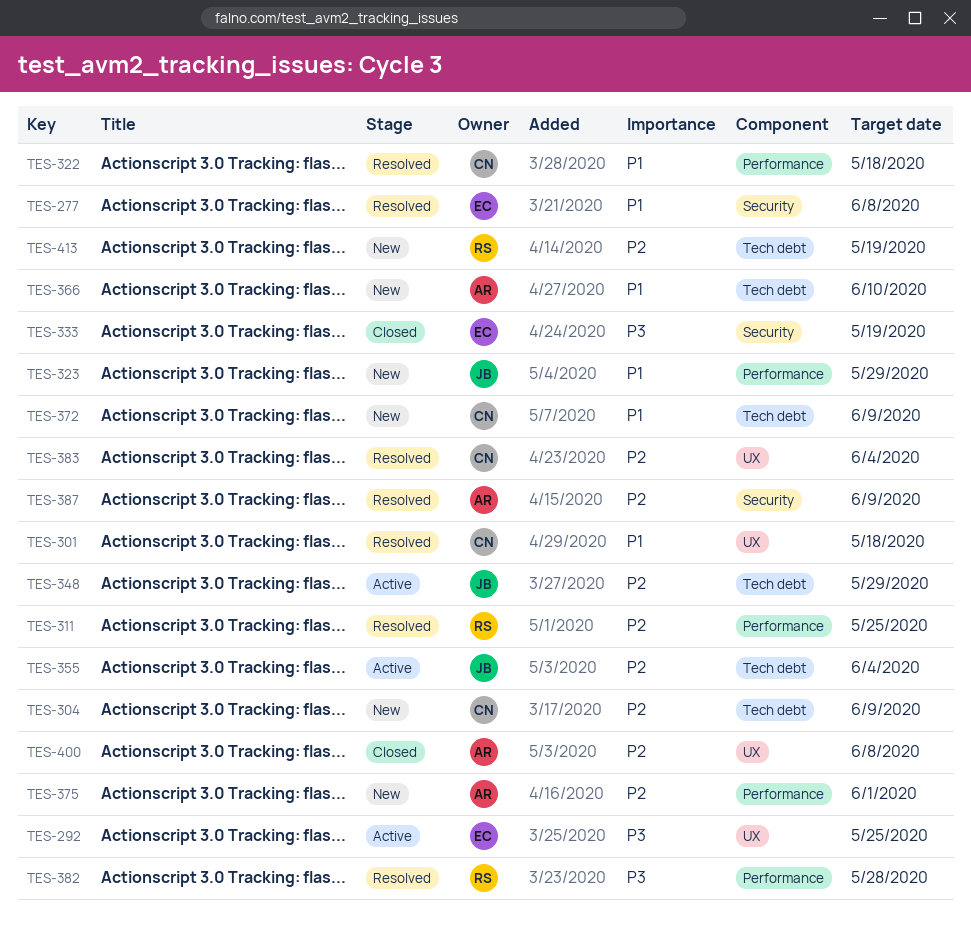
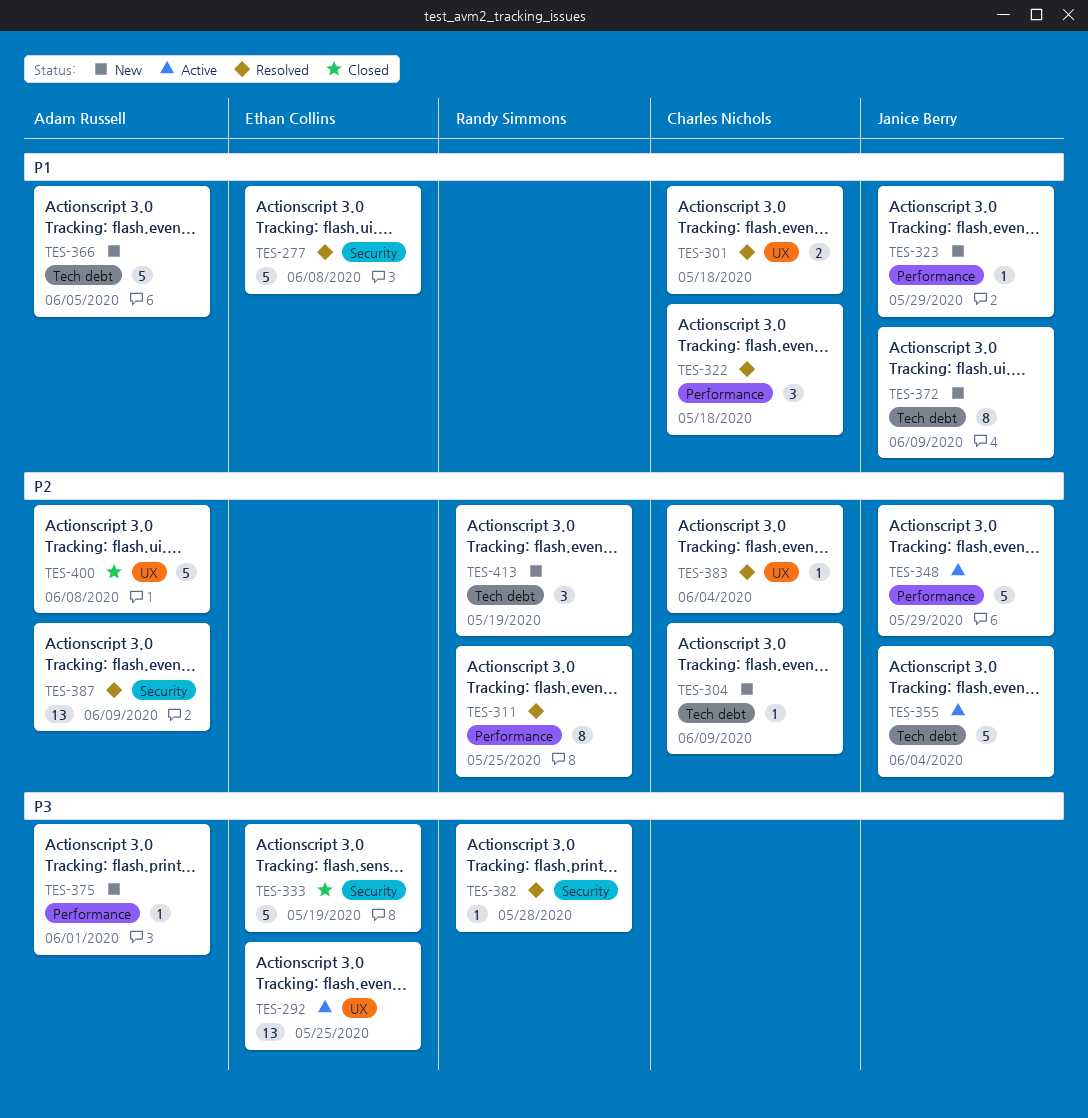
TES-348, label: Tech debt -> Performance
TES-366, due: Jun 10 -> Jun 5
TES-372, owner: Charles Nichols -> Janice Berry
TES-375, priority: P2 -> P3
TES-382, label: Performance -> Security

